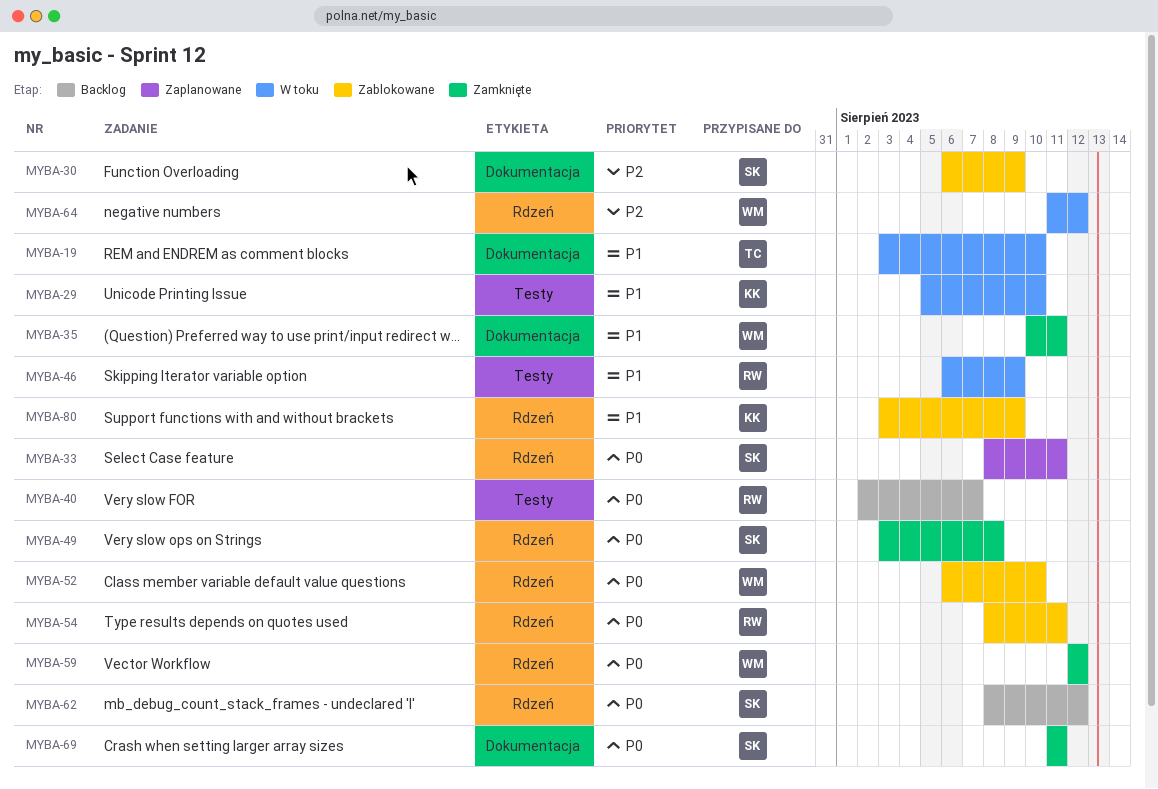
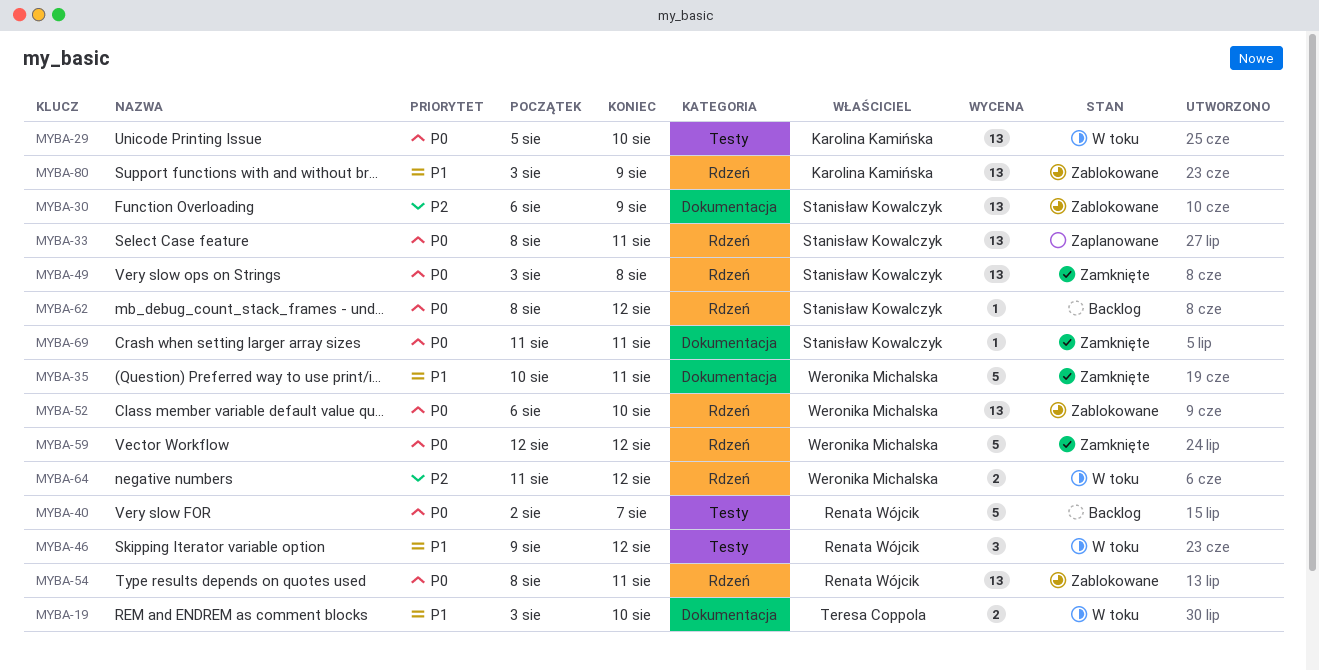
MYBA-29, priority: P1 -> P0
MYBA-46, start: Aug 6 -> Aug 9
MYBA-46, due: Aug 9 -> Aug 12

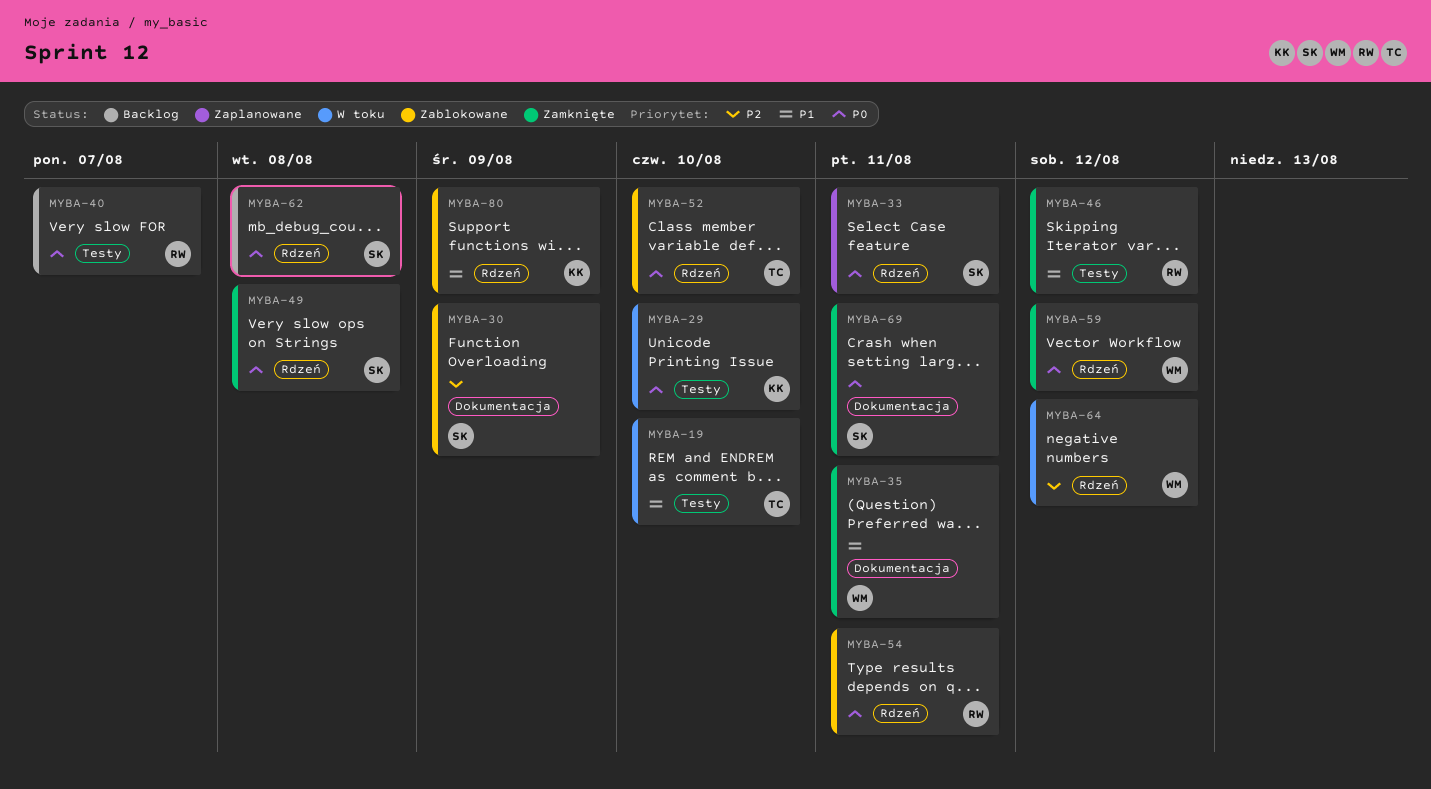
MYBA-19, label: Dokumentacja -> Testy
MYBA-46, status: W toku -> Zamknięte
MYBA-52, owner: Weronika Michalska -> Teresa Coppola
MYBA-62, due: Aug 12 -> Aug 8

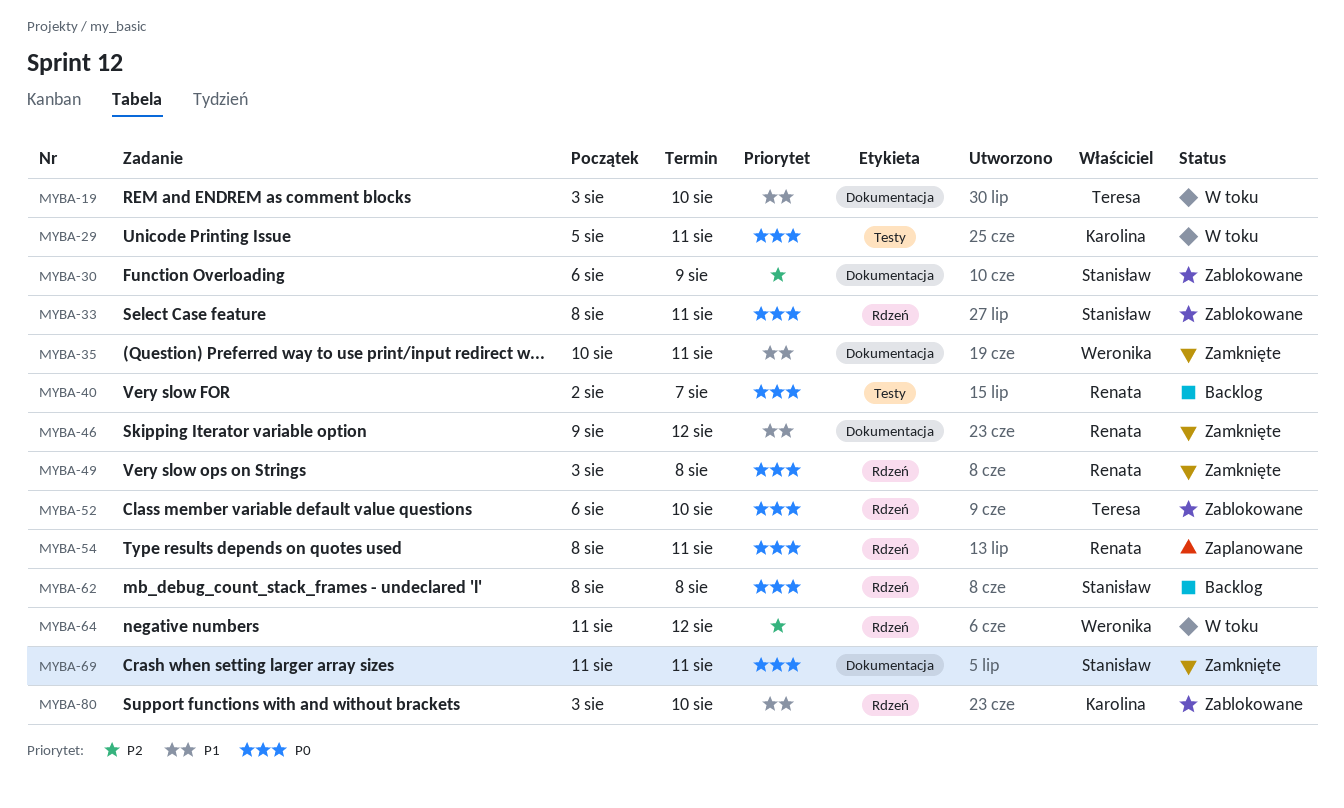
MYBA-19, label: Testy -> Dokumentacja
MYBA-29, due: Aug 10 -> Aug 11
MYBA-33, status: Zaplanowane -> Zablokowane
MYBA-46, label: Testy -> Dokumentacja
MYBA-49, owner: Stanisław -> Renata
MYBA-54, status: Zablokowane -> Zaplanowane
MYBA-59: present -> none
MYBA-80, due: Aug 9 -> Aug 10

